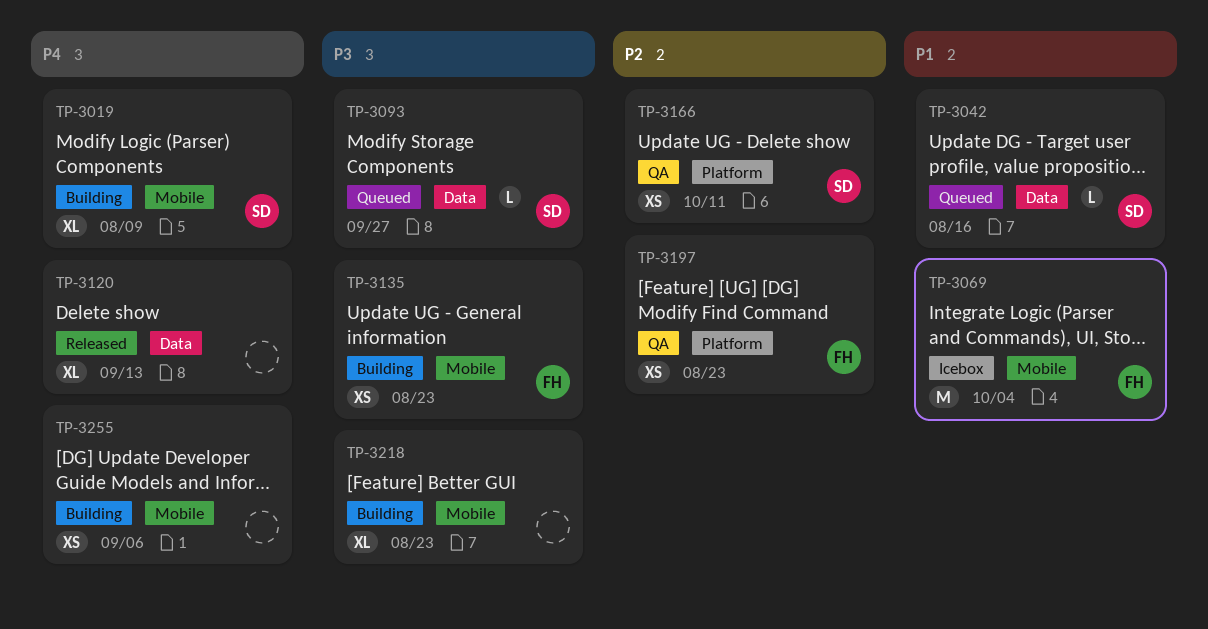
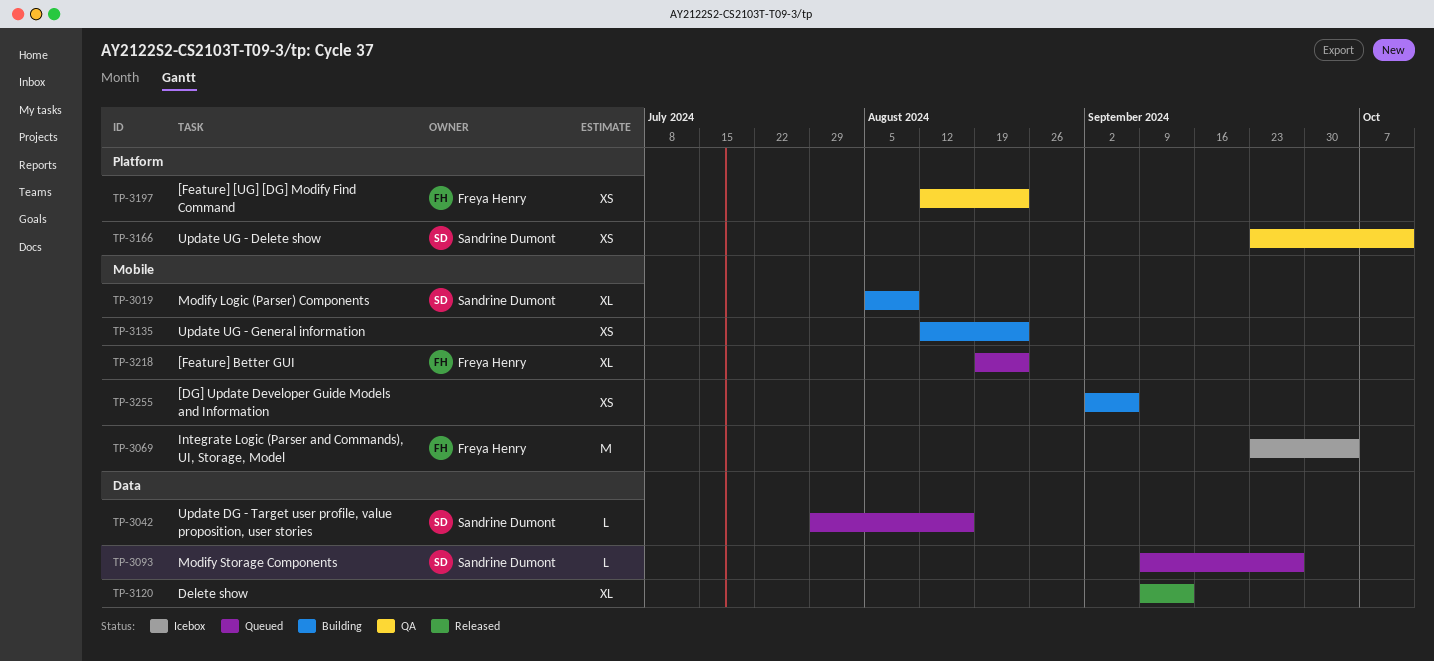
TP-3135, owner: Freya Henry -> none
TP-3218, status: Building -> Queued
TP-3218, owner: none -> Freya Henry

